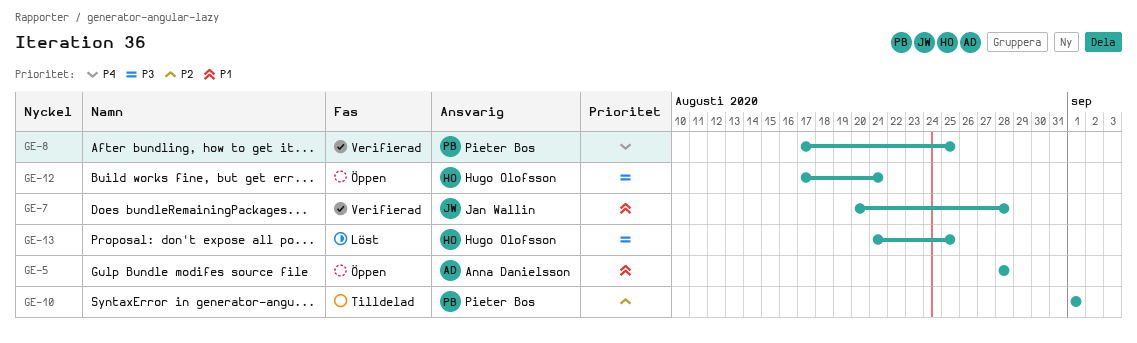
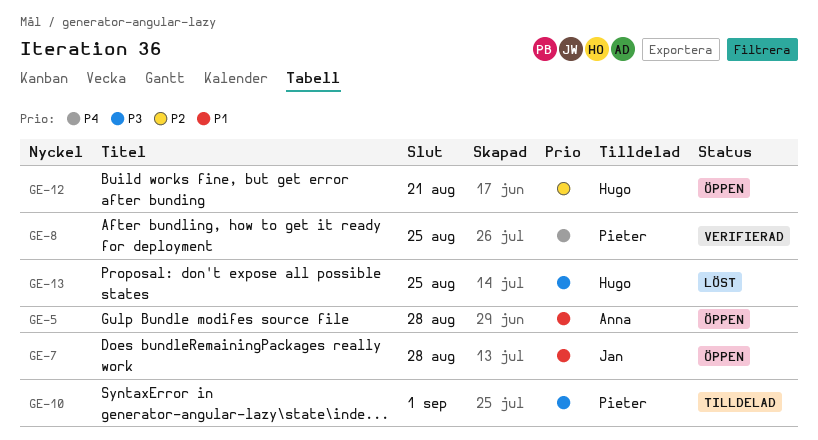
GE-7, status: Verifierad -> Öppen
GE-10, priority: P2 -> P3
GE-12, priority: P3 -> P2

